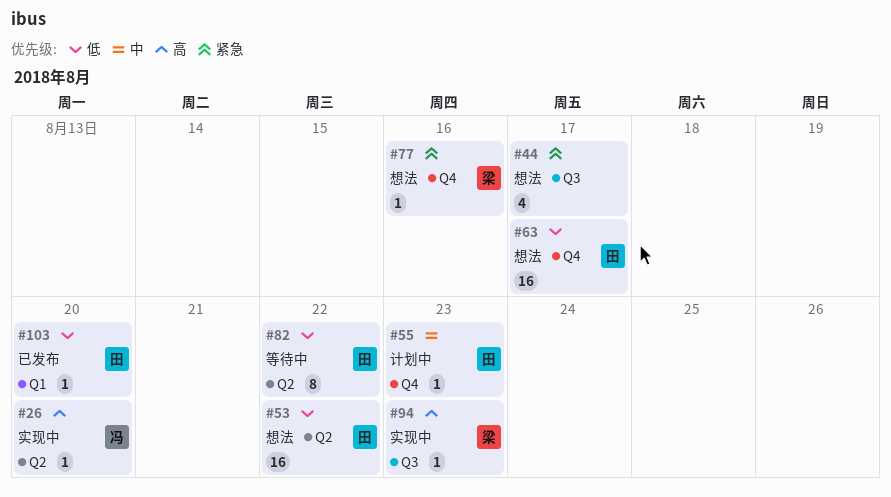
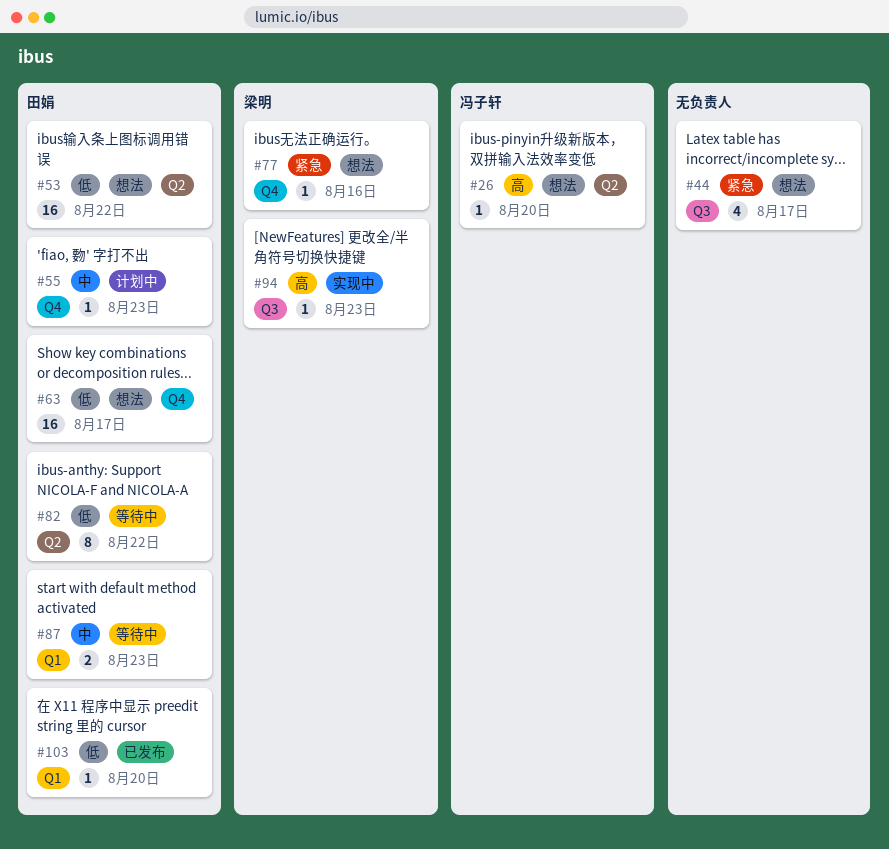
#26, status: 实现中 -> 想法
#87: none -> present

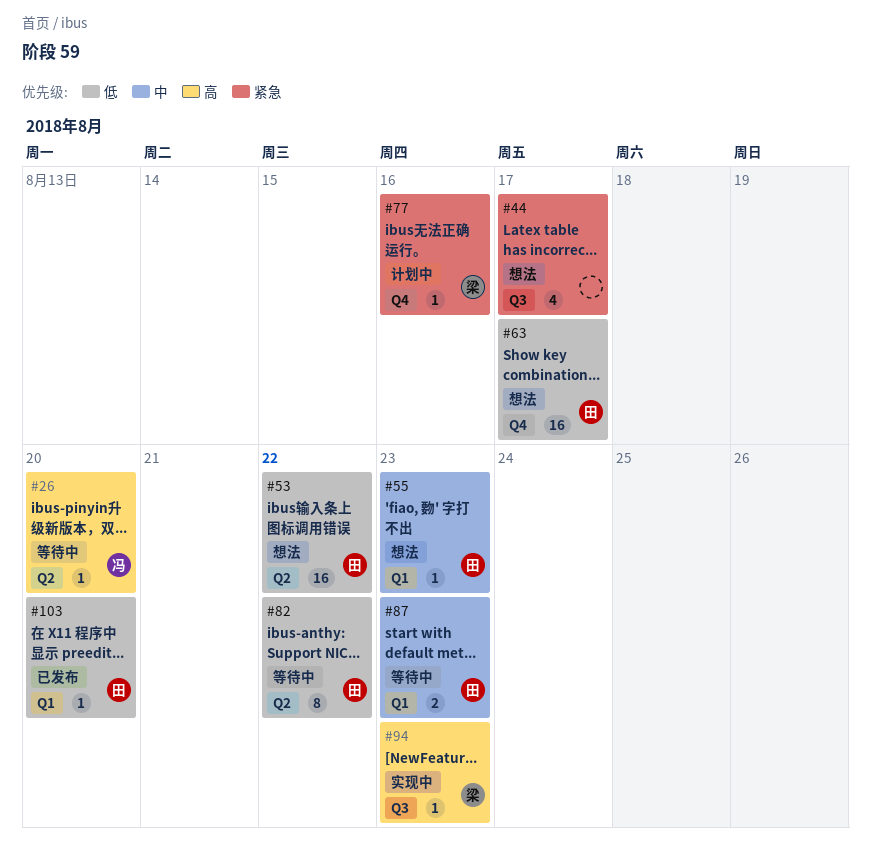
#26, status: 想法 -> 等待中
#55, status: 计划中 -> 想法
#55, label: Q4 -> Q1
#77, status: 想法 -> 计划中

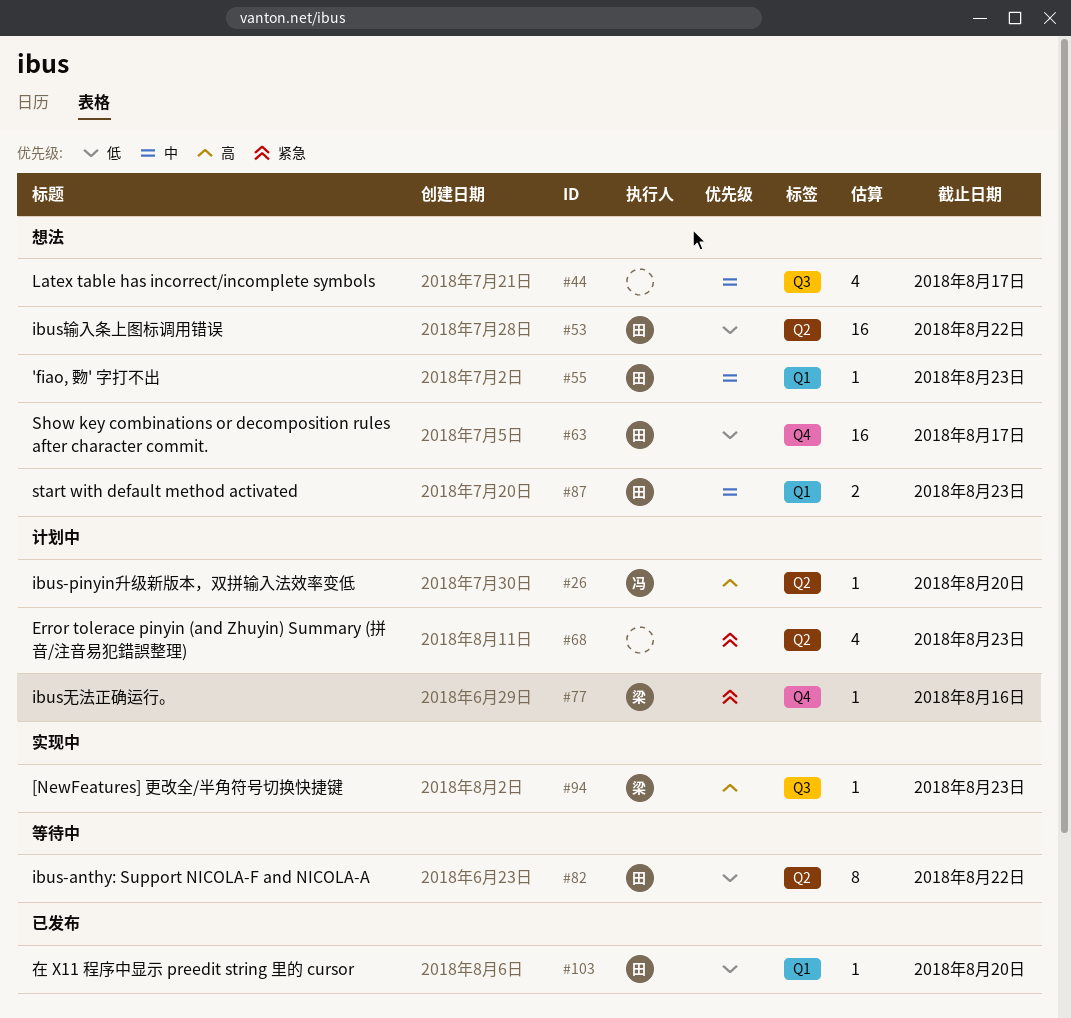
#26, status: 等待中 -> 计划中
#44, priority: 紧急 -> 中
#68: none -> present
#87, status: 等待中 -> 想法

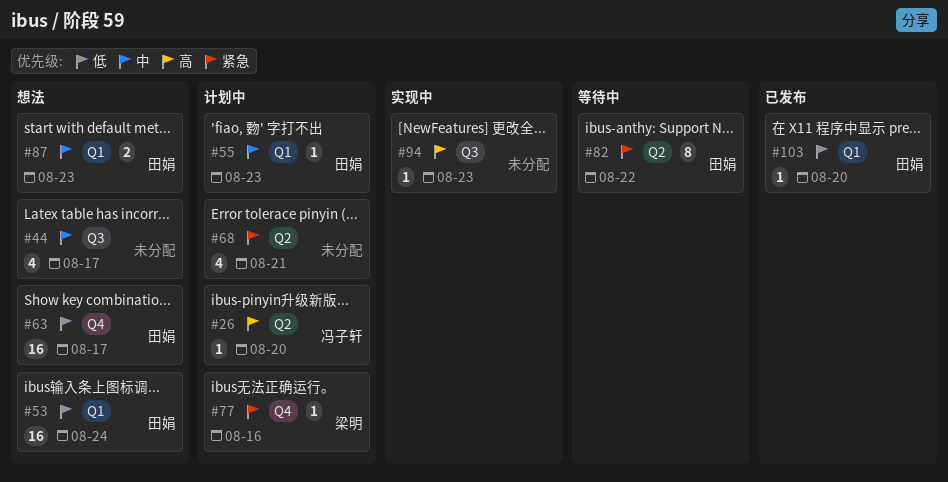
#53, label: Q2 -> Q1
#53, due: Aug 22 -> Aug 24
#55, status: 想法 -> 计划中
#68, due: Aug 23 -> Aug 21
#82, priority: 低 -> 紧急
#94, owner: 梁明 -> none

